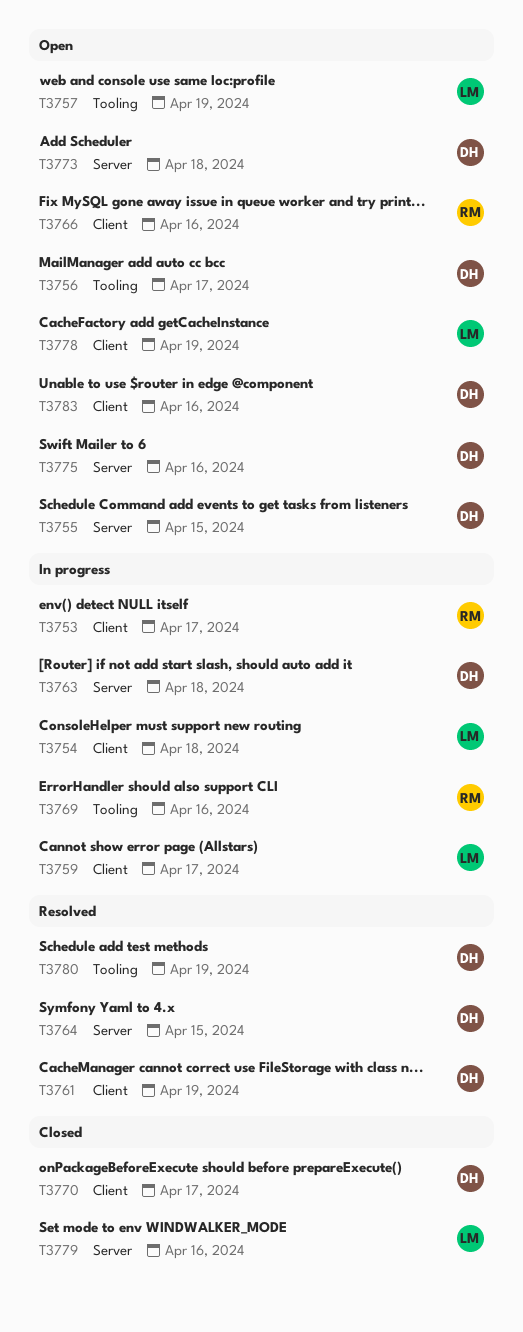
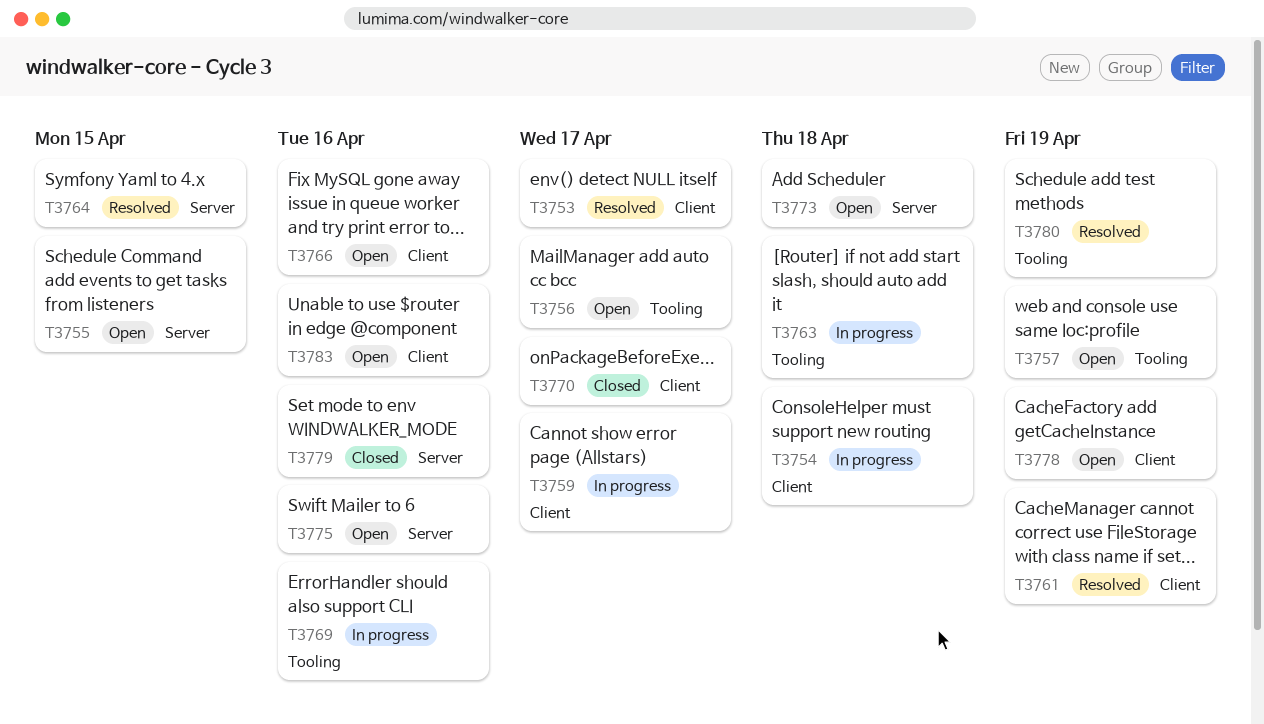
T3753, status: In progress -> Resolved
T3763, label: Server -> Tooling

